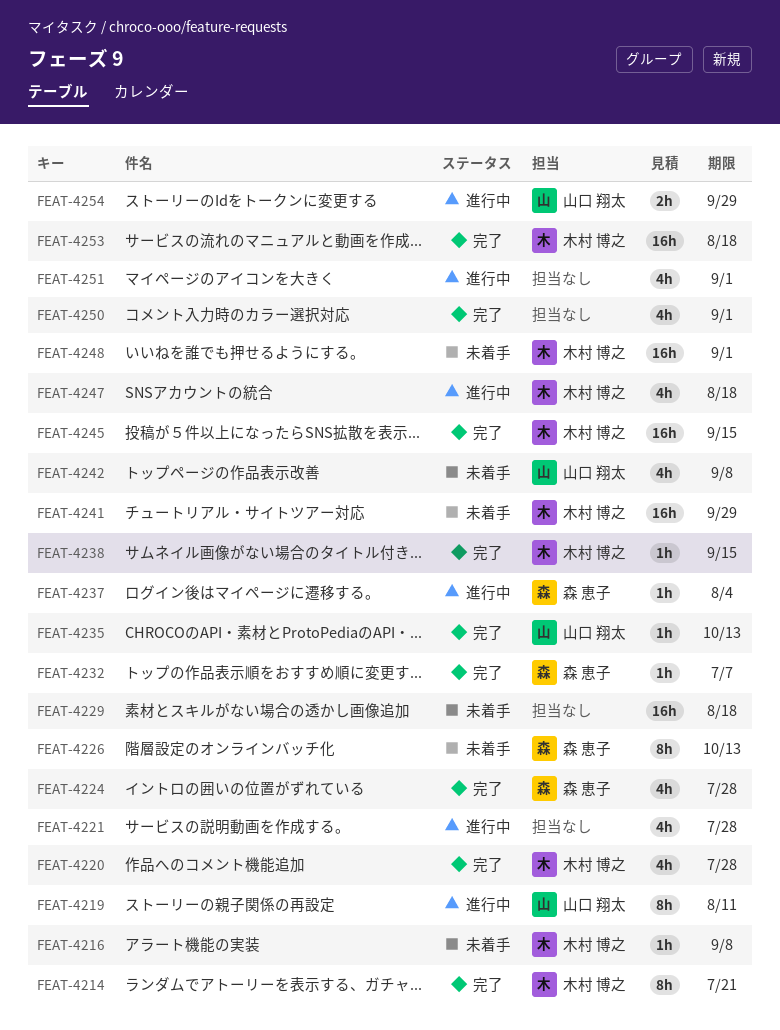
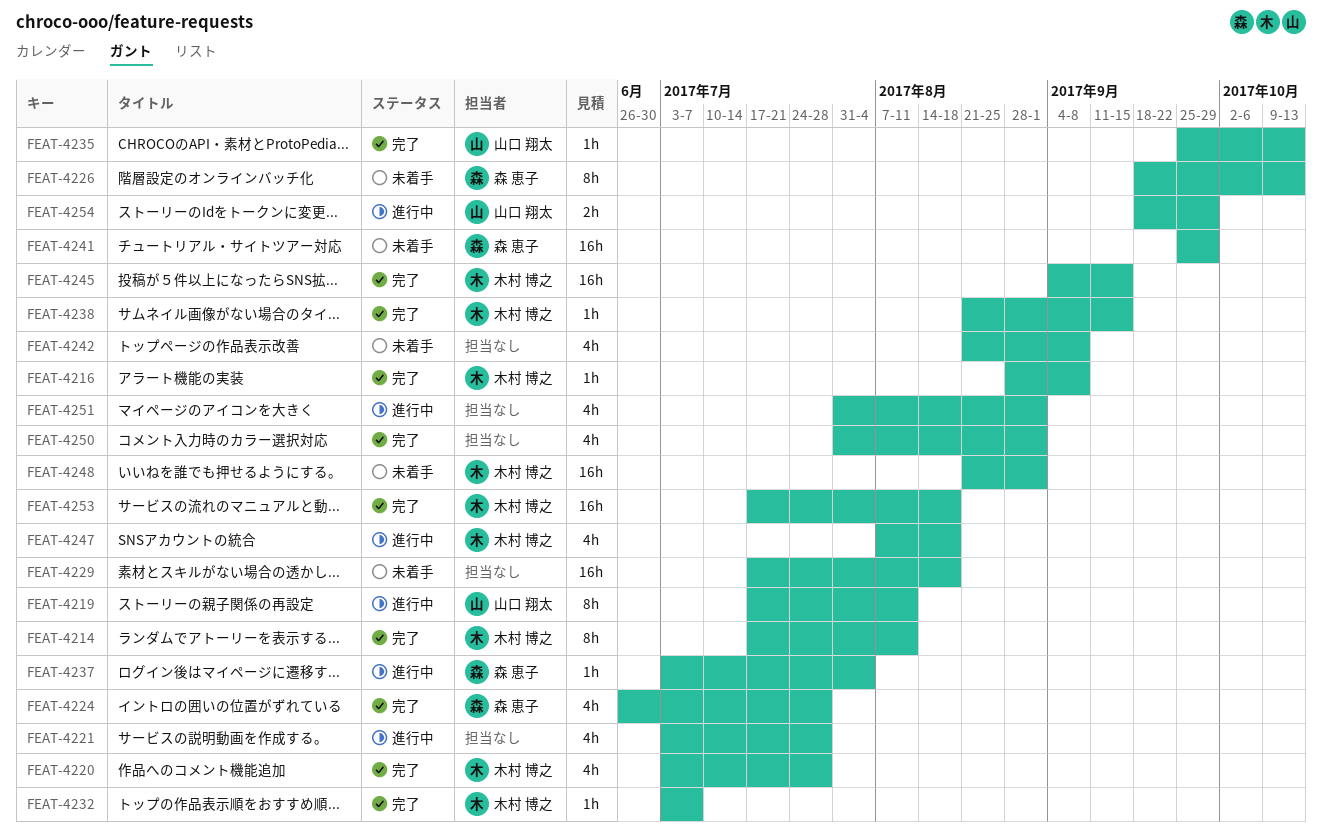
FEAT-4214, due: Jul 21 -> Aug 11
FEAT-4216, status: 未着手 -> 完了
FEAT-4232, owner: 森 恵子 -> 木村 博之
FEAT-4241, owner: 木村 博之 -> 森 恵子
FEAT-4242, owner: 山口 翔太 -> none

